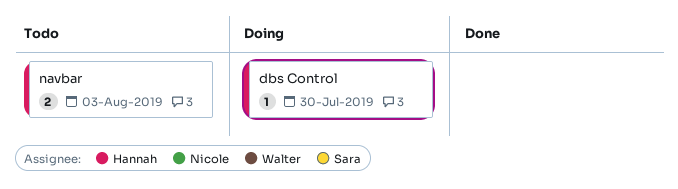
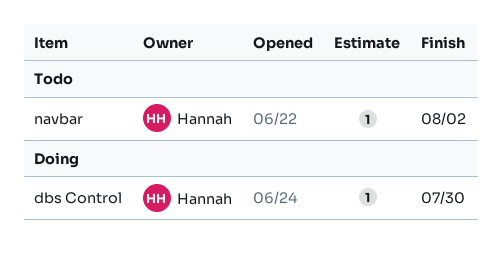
navbar, estimate: 2 -> 1
navbar, due: Aug 3 -> Aug 2

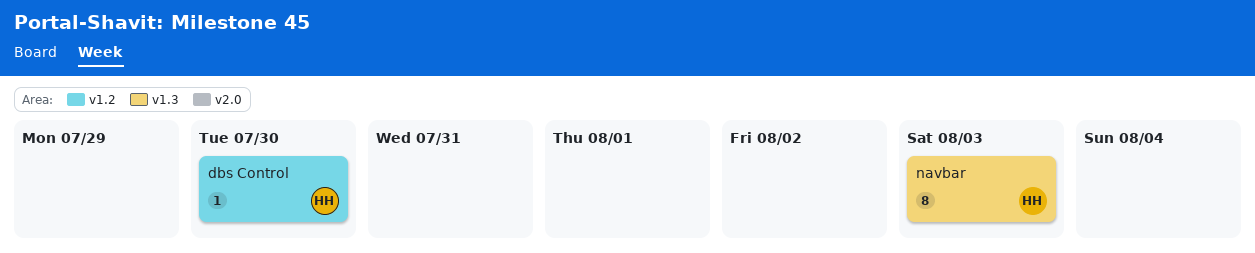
navbar, estimate: 1 -> 8
navbar, due: Aug 2 -> Aug 3

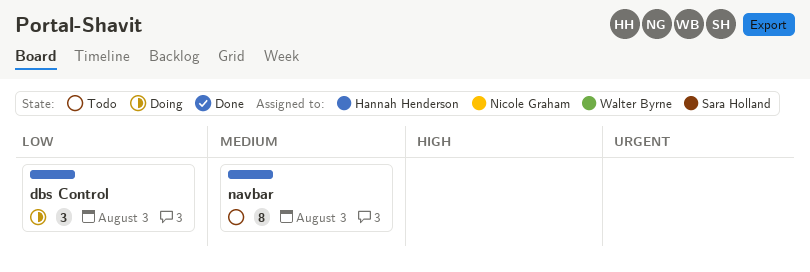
dbs Control, estimate: 1 -> 3
dbs Control, due: Jul 30 -> Aug 3

